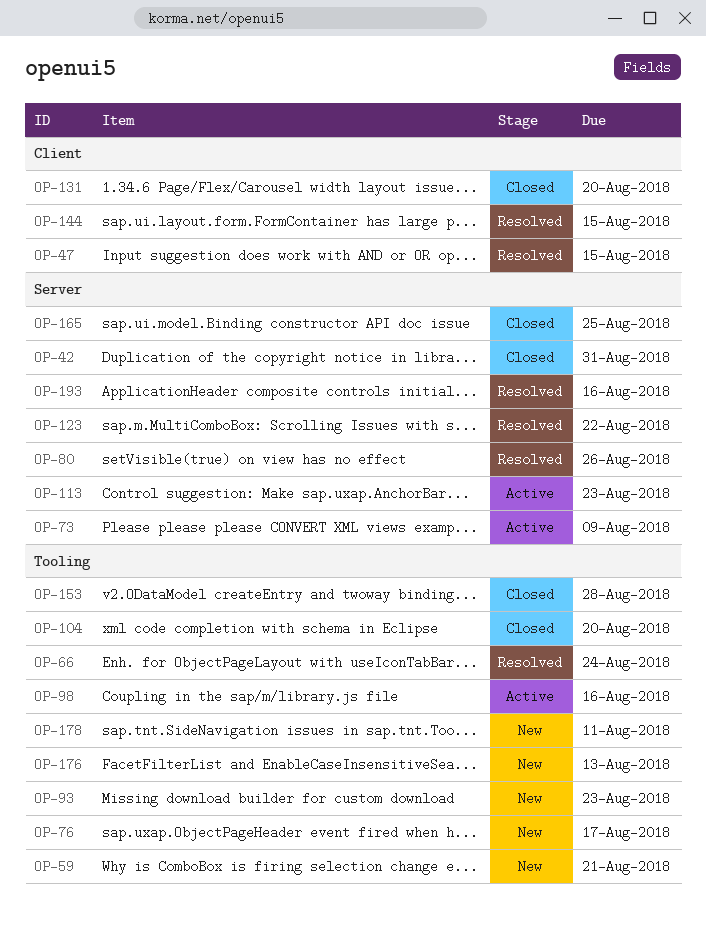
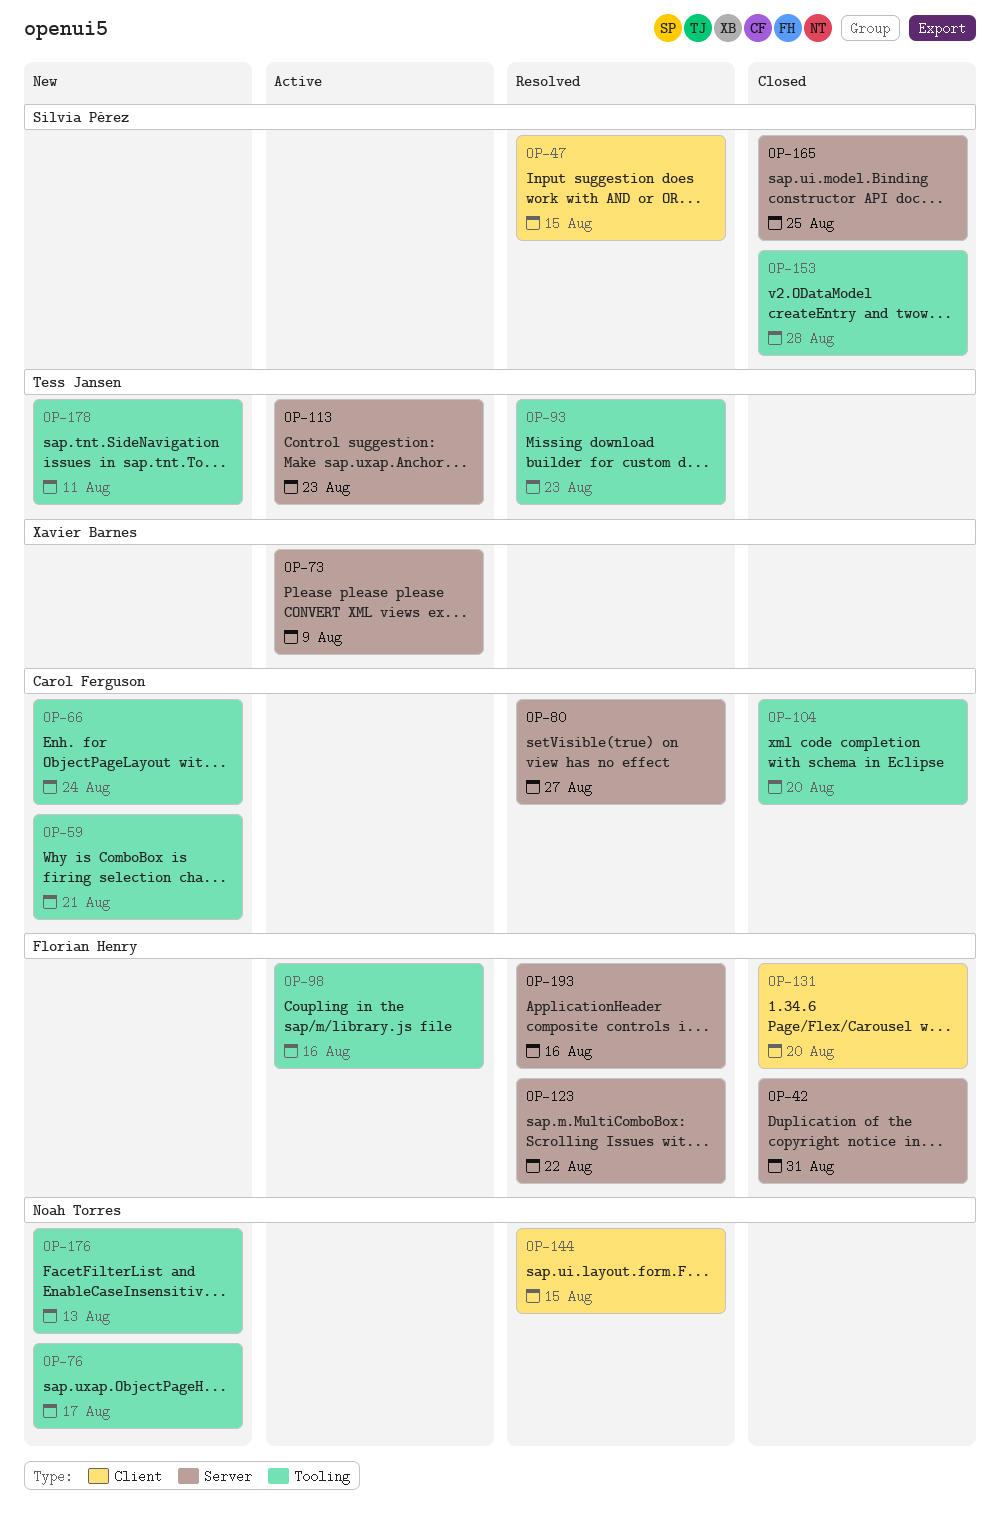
OP-66, status: Resolved -> New
OP-80, due: Aug 26 -> Aug 27
OP-93, status: New -> Resolved

